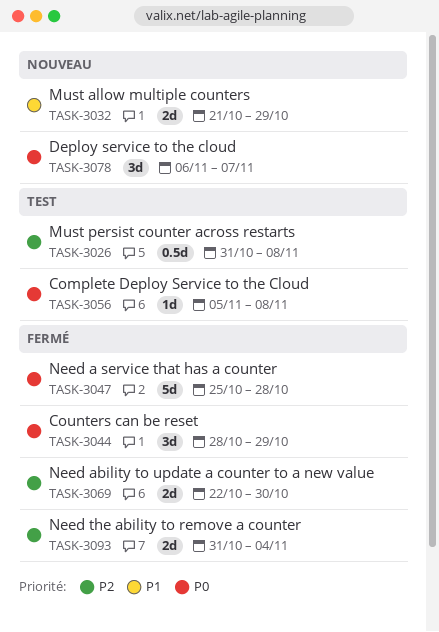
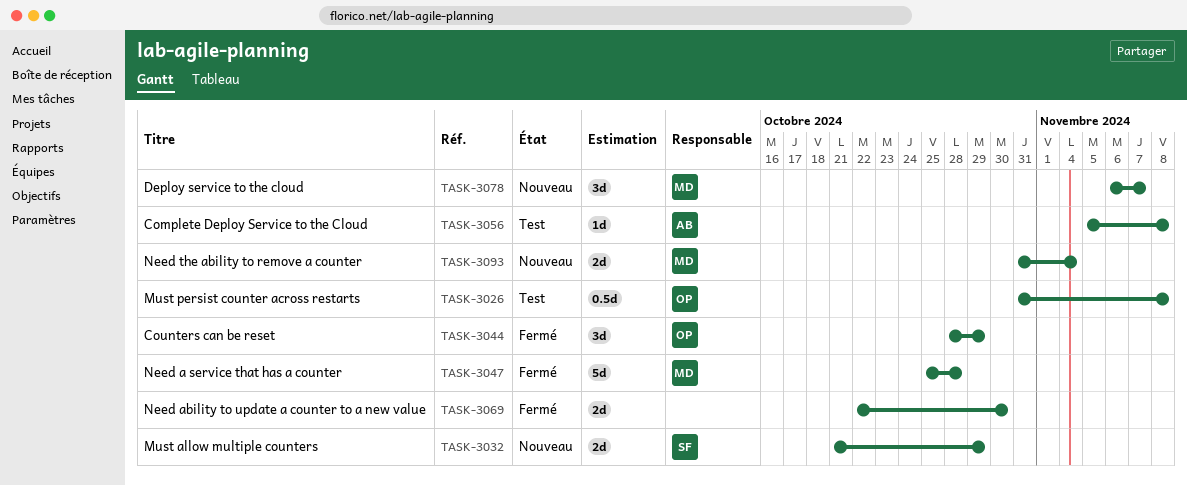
TASK-3093, status: Fermé -> Nouveau

